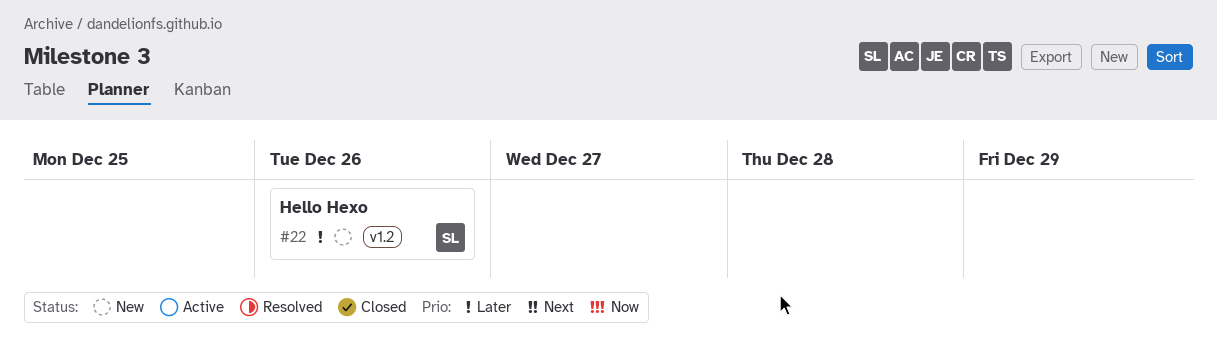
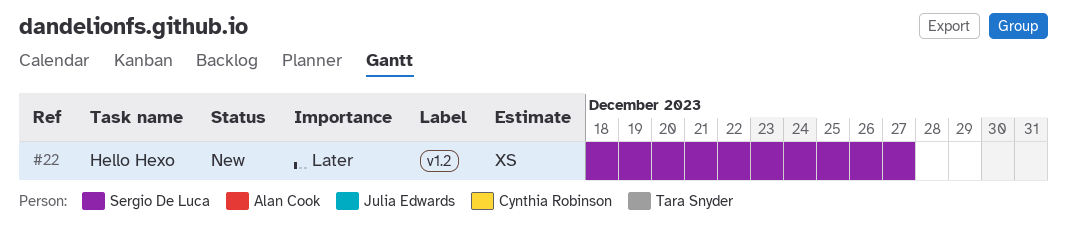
#22, due: Dec 26 -> Dec 27

